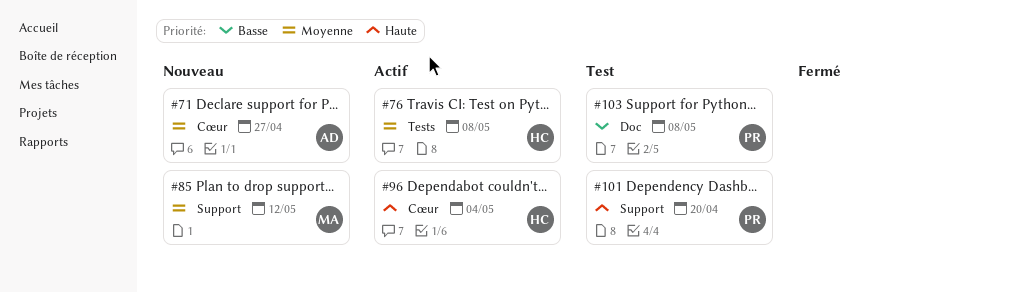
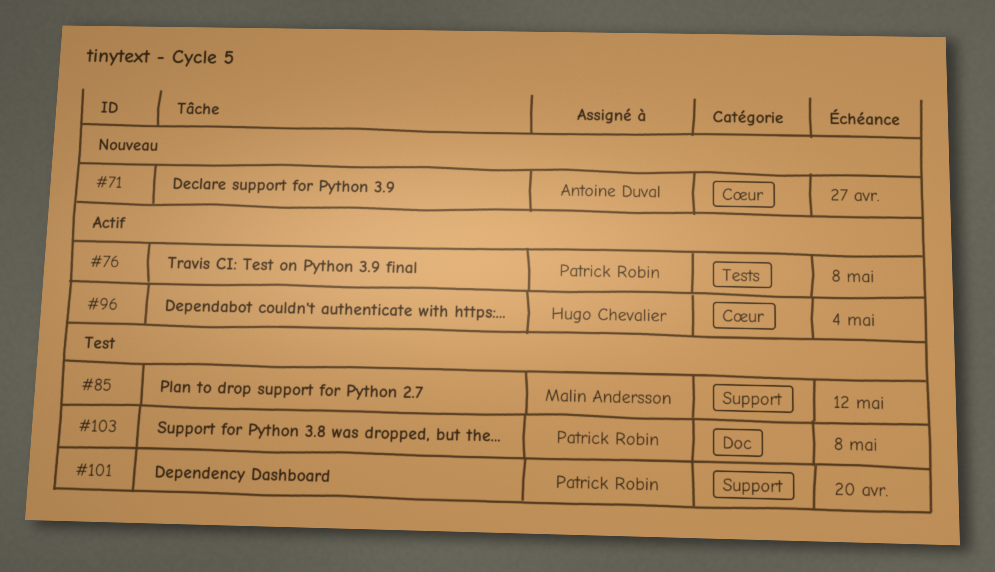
#76, owner: Hugo Chevalier -> Patrick Robin
#85, status: Nouveau -> Test

